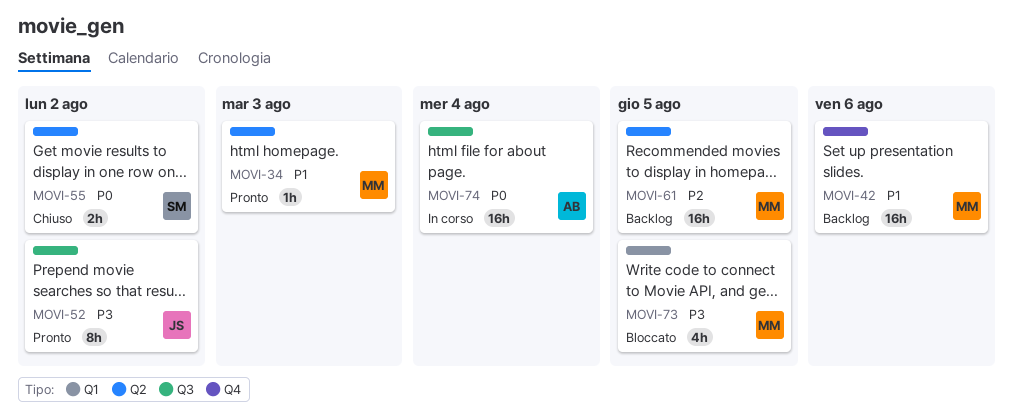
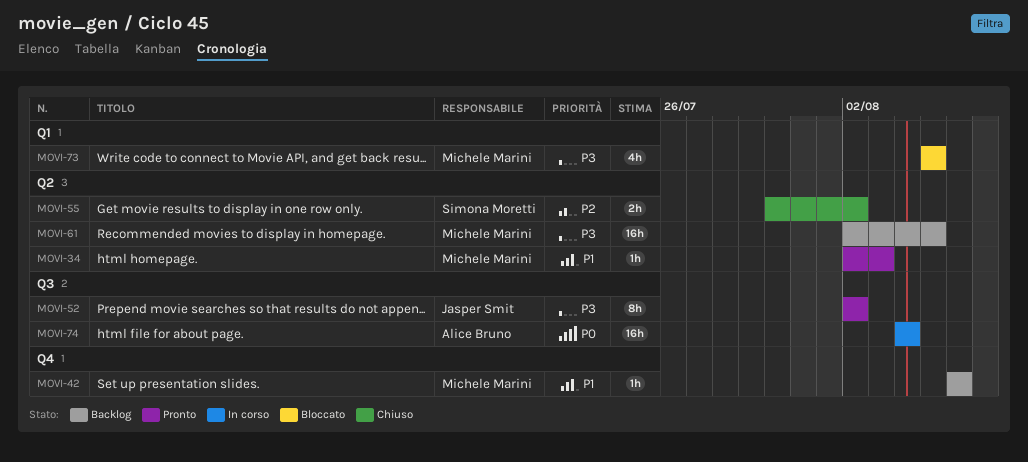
MOVI-42, estimate: 16h -> 1h
MOVI-55, priority: P0 -> P2
MOVI-61, priority: P2 -> P3

